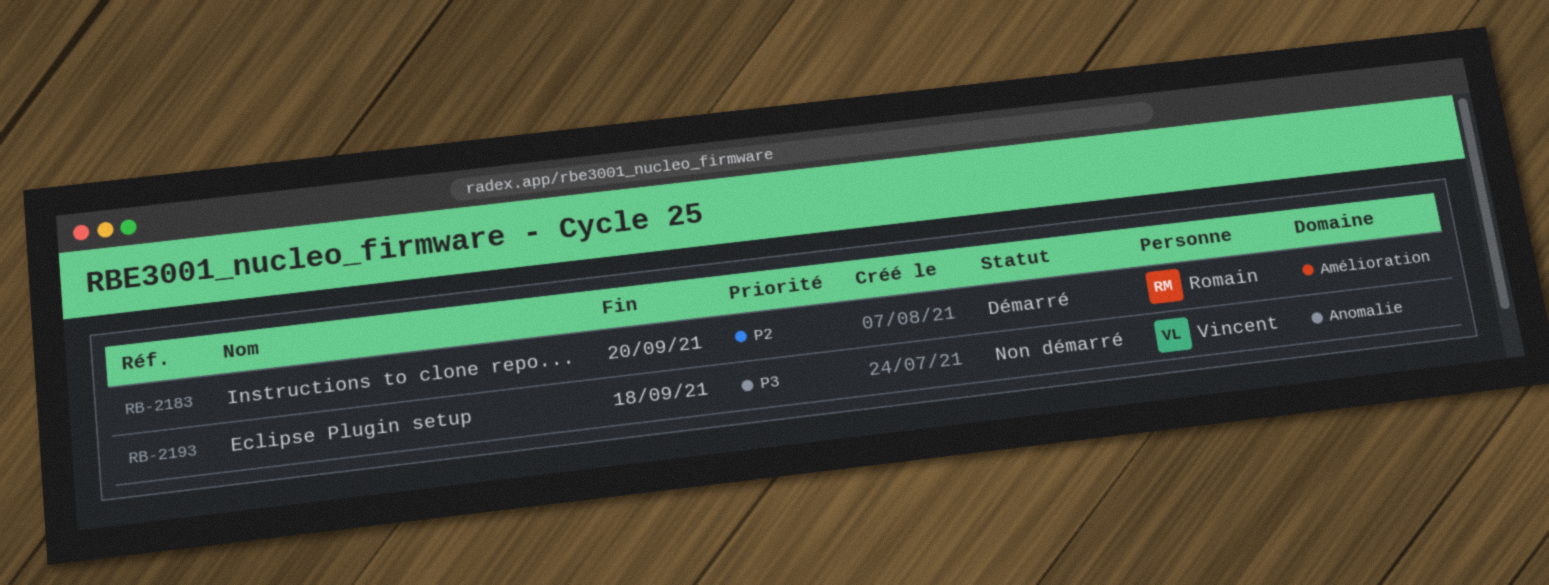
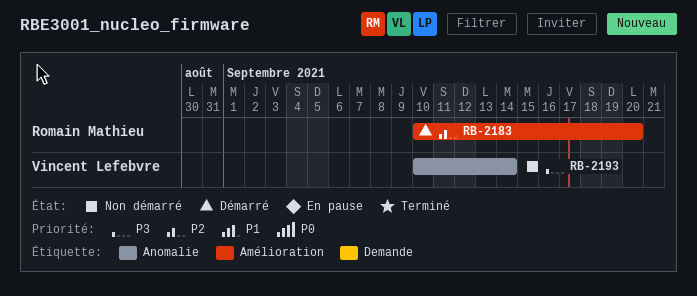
RB-2193, due: Sep 18 -> Sep 14

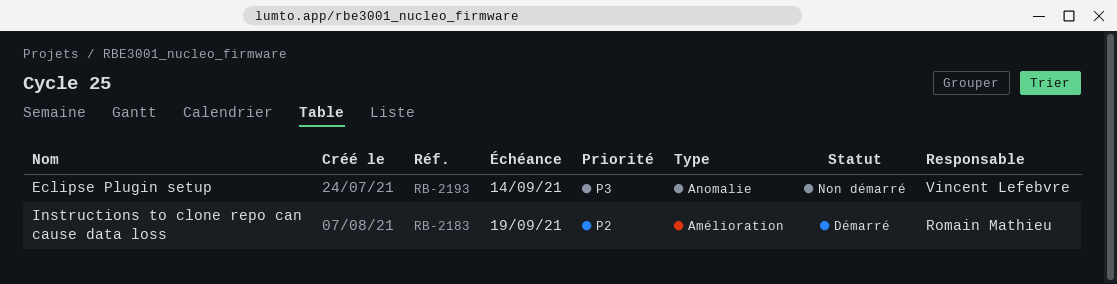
RB-2183, due: Sep 20 -> Sep 19

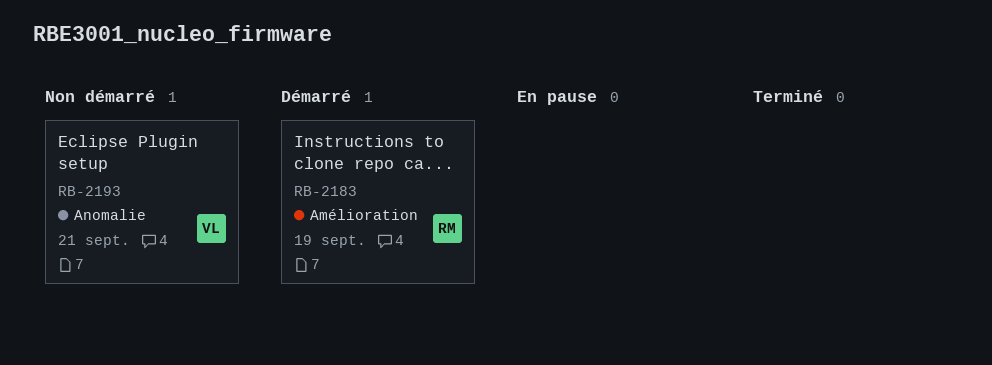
RB-2193, due: Sep 14 -> Sep 21

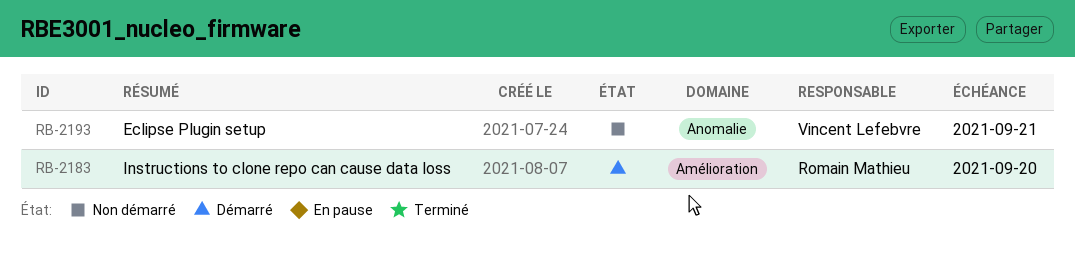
RB-2183, due: Sep 19 -> Sep 20

